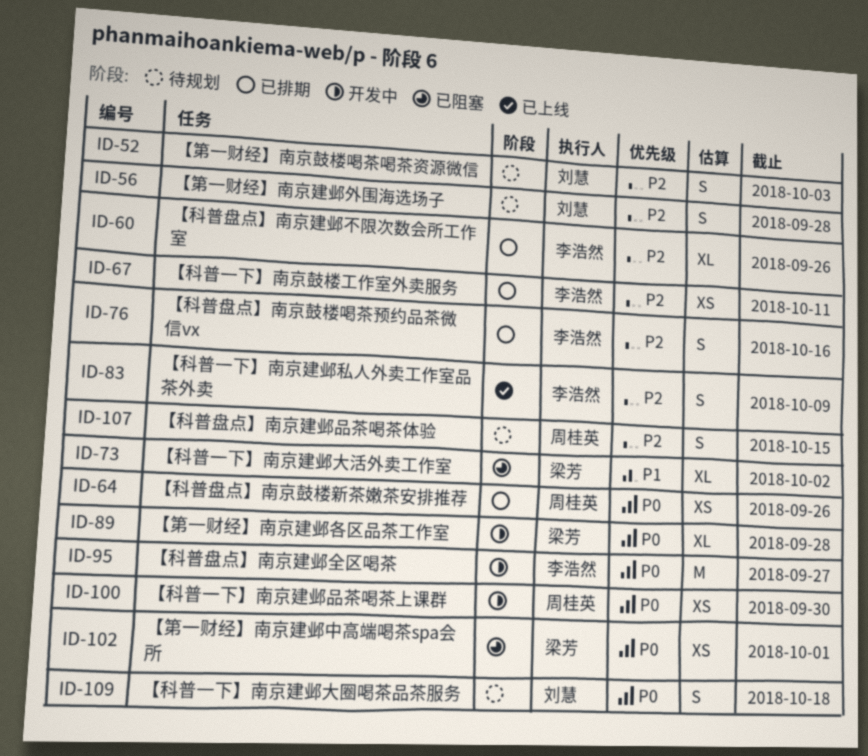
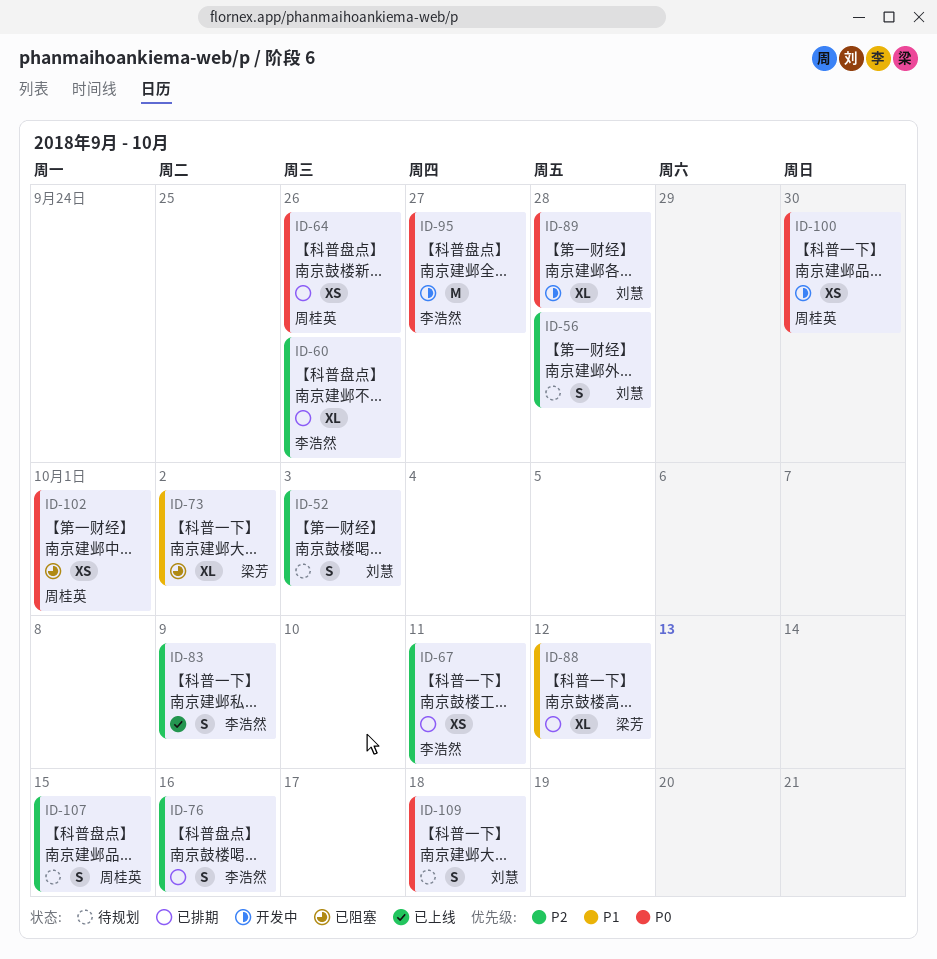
ID-88: none -> present
ID-89, owner: 梁芳 -> 刘慧
ID-102, owner: 梁芳 -> 周桂英

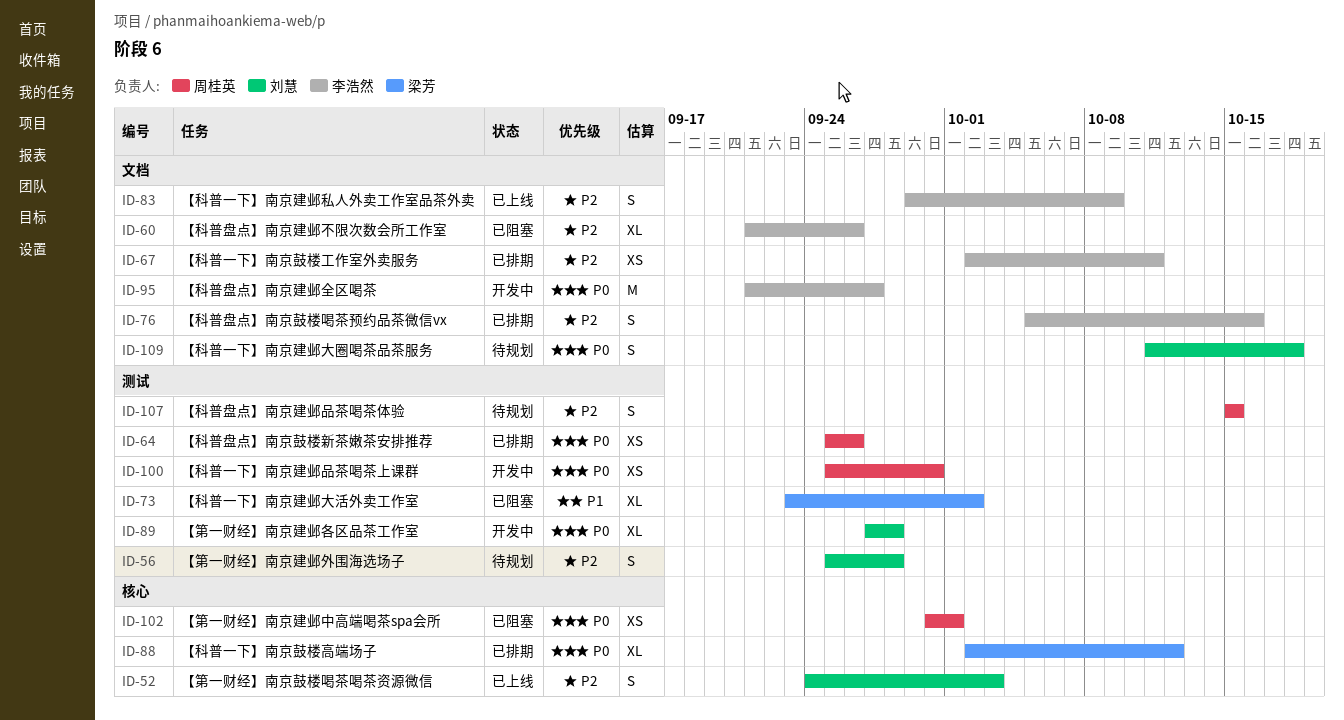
ID-52, status: 待规划 -> 已上线
ID-60, status: 已排期 -> 已阻塞
ID-88, priority: P1 -> P0

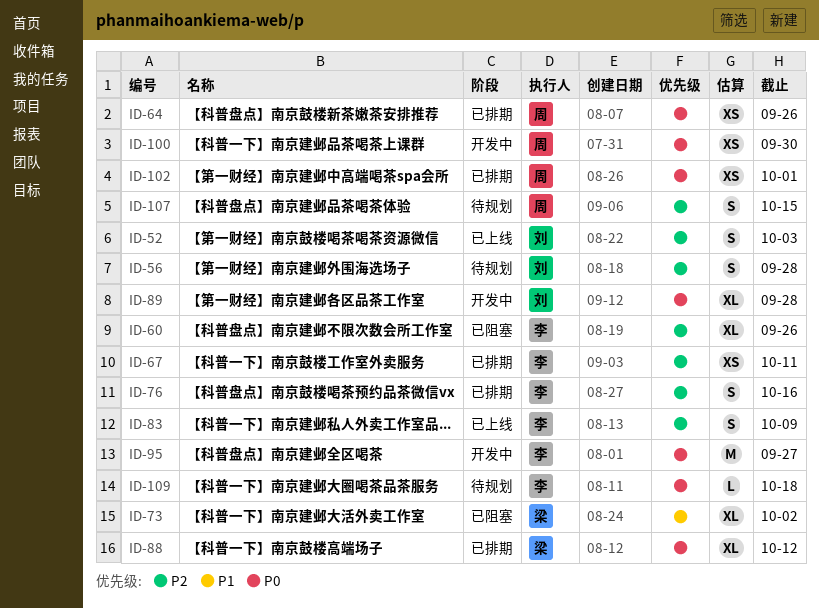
ID-102, status: 已阻塞 -> 已排期
ID-109, owner: 刘慧 -> 李浩然
ID-109, estimate: S -> L

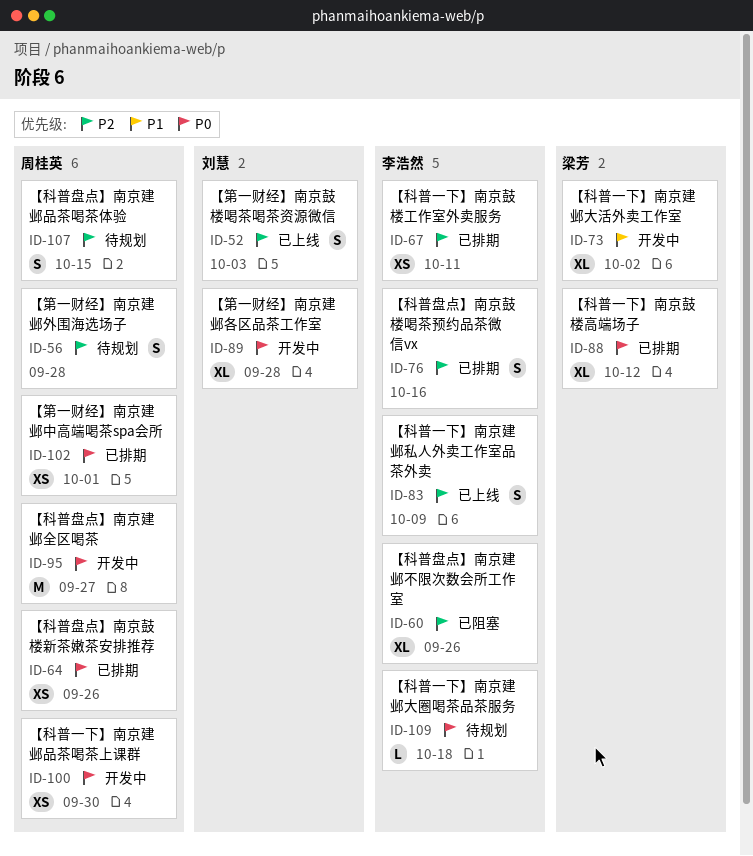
ID-56, owner: 刘慧 -> 周桂英
ID-73, status: 已阻塞 -> 开发中
ID-95, owner: 李浩然 -> 周桂英

